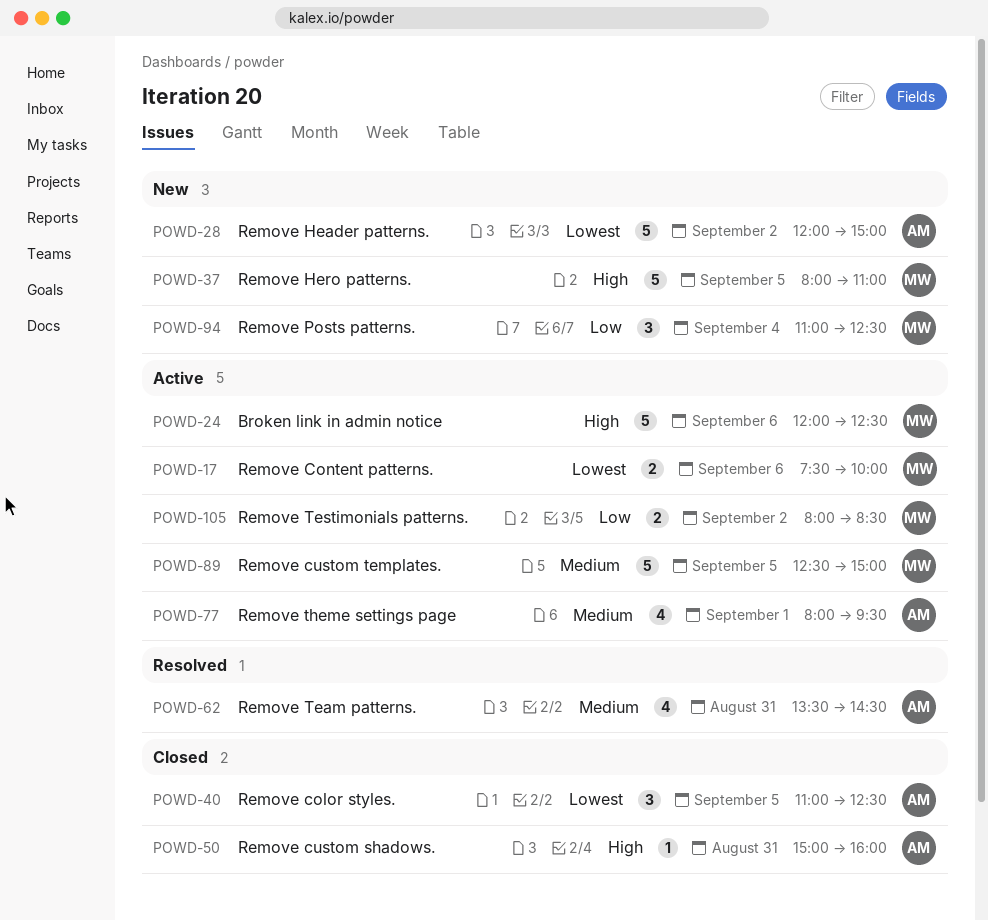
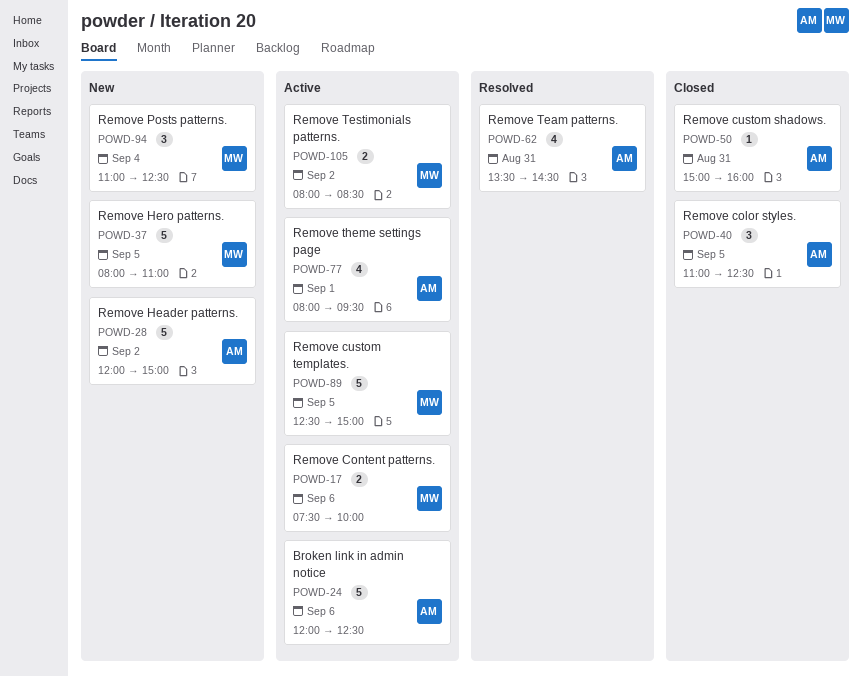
POWD-24, owner: MW -> AM

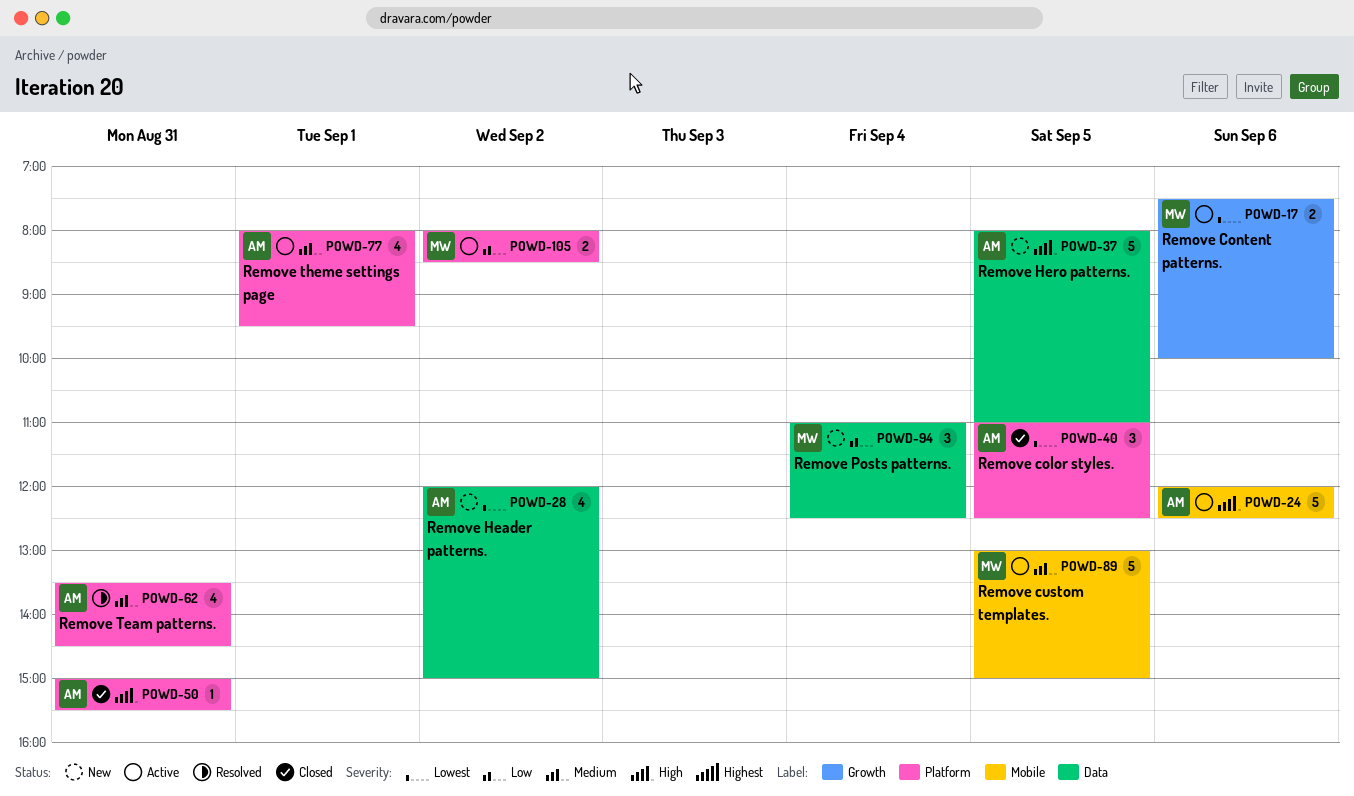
POWD-28, estimate: 5 -> 4
POWD-37, owner: MW -> AM
POWD-50, ends: 16:00 -> 15:30
POWD-89, begins: 12:30 -> 13:00

